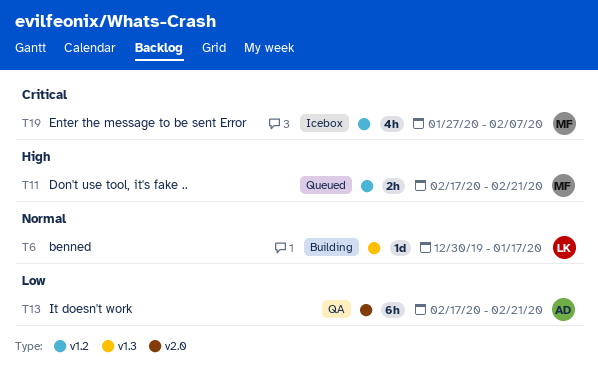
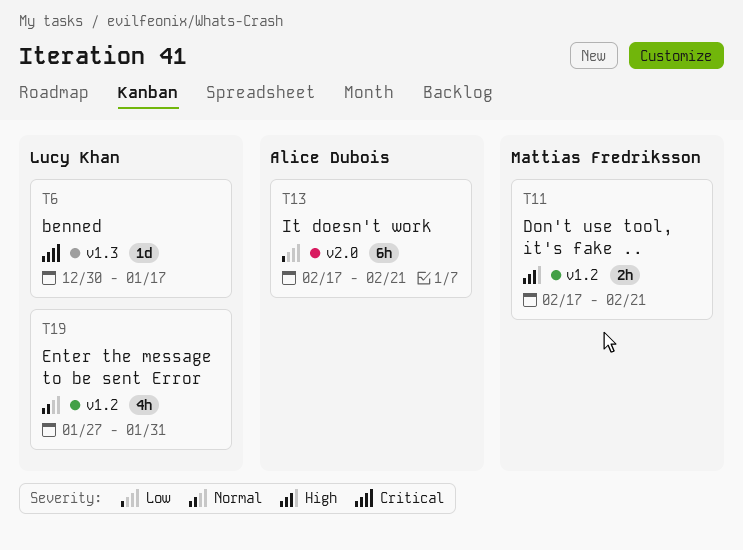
T6, priority: Normal -> Critical
T19, owner: Mattias Fredriksson -> Lucy Khan
T19, priority: Critical -> Normal
T19, due: Feb 7 -> Jan 31

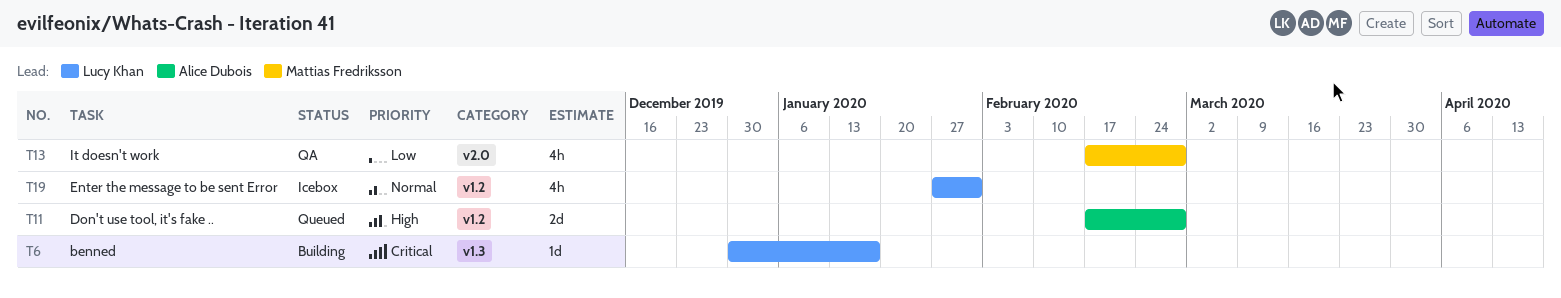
T11, owner: Mattias Fredriksson -> Alice Dubois
T11, estimate: 2h -> 2d
T11, due: Feb 21 -> Feb 28
T13, owner: Alice Dubois -> Mattias Fredriksson
T13, estimate: 6h -> 4h
T13, due: Feb 21 -> Feb 28

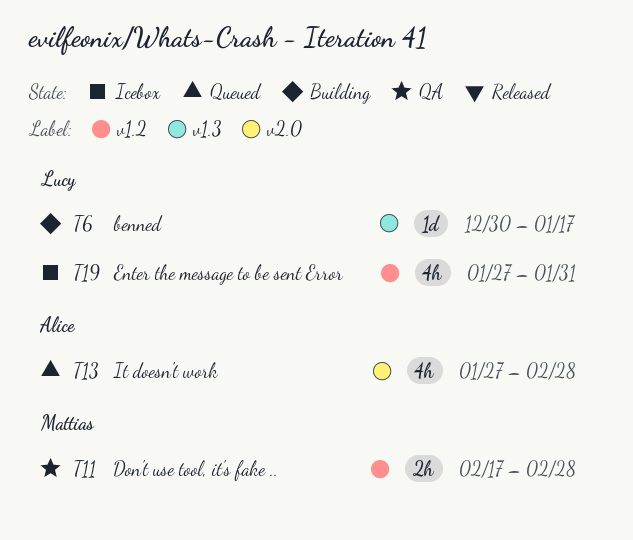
T11, status: Queued -> QA
T11, owner: Alice Dubois -> Mattias Fredriksson
T11, estimate: 2d -> 2h
T13, status: QA -> Queued
T13, owner: Mattias Fredriksson -> Alice Dubois
T13, start: Feb 17 -> Jan 27

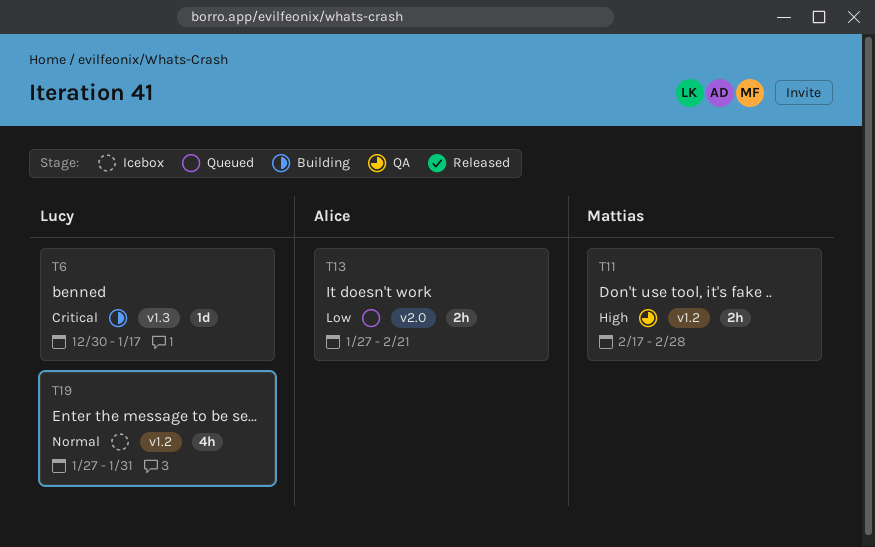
T13, estimate: 4h -> 2h
T13, due: Feb 28 -> Feb 21

